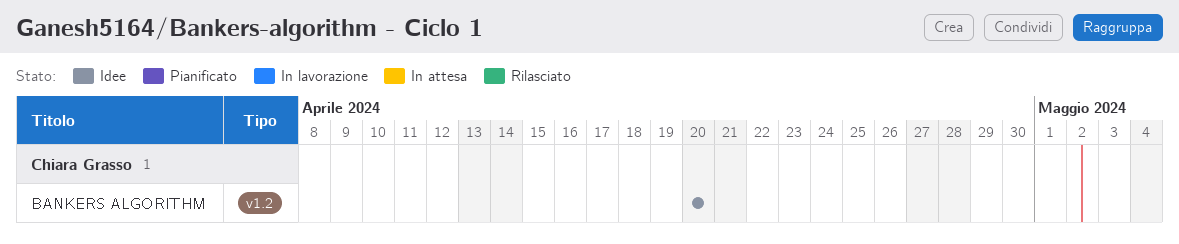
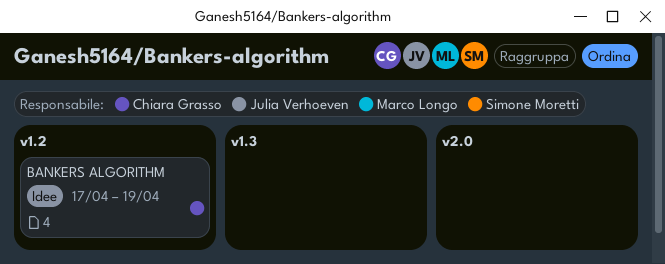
BANKERS ALGORITHM, start: Apr 20 -> Apr 17
BANKERS ALGORITHM, due: Apr 20 -> Apr 19

